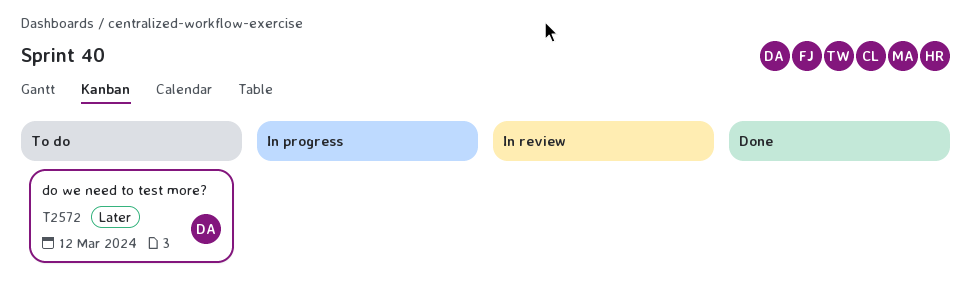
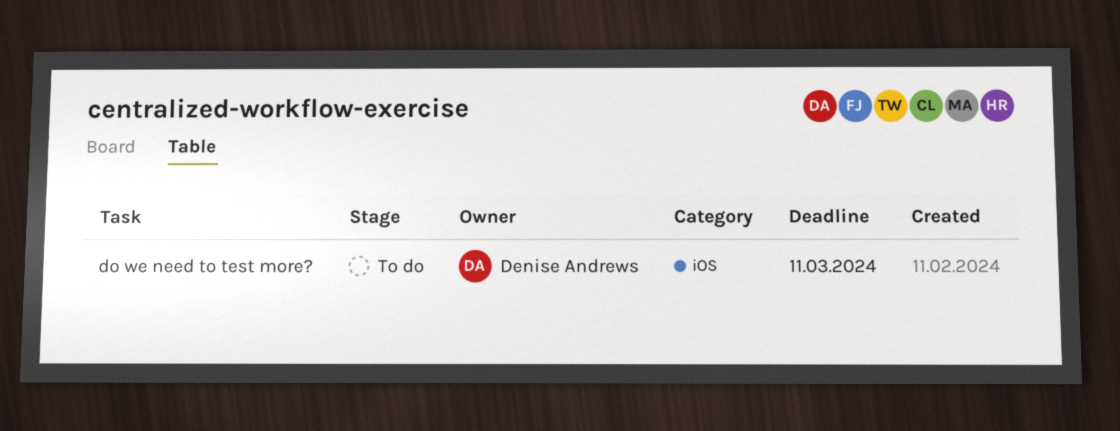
do we need to test more?, due: Mar 12 -> Mar 11

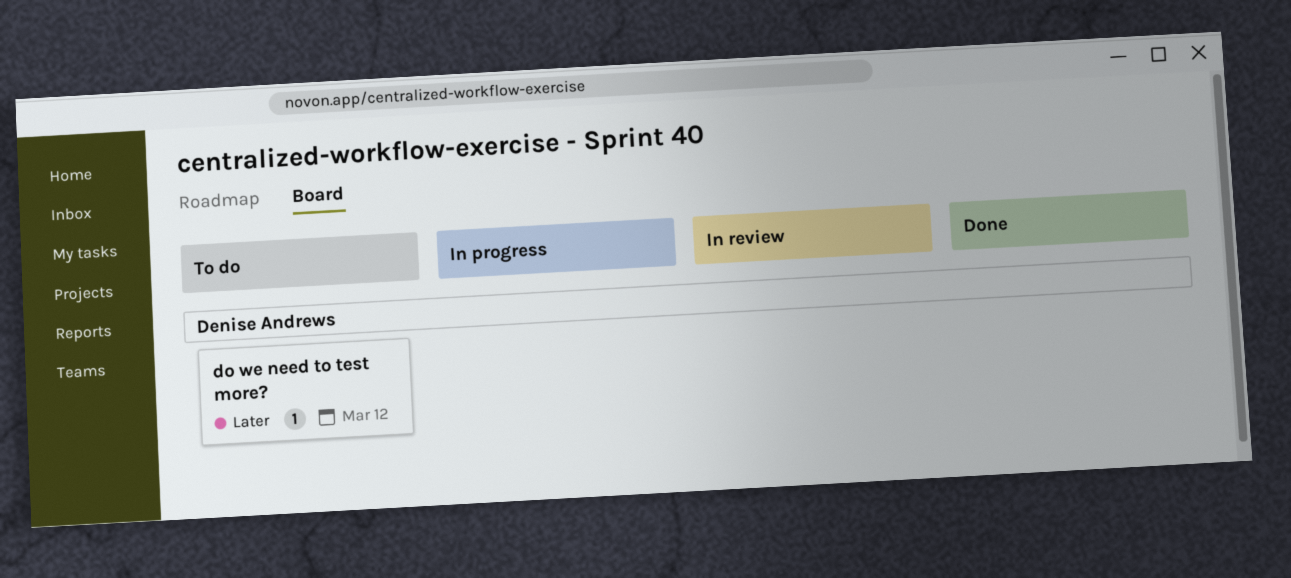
do we need to test more?, due: Mar 11 -> Mar 12

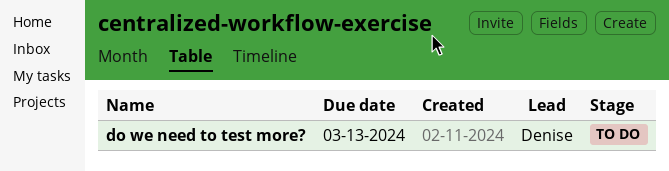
do we need to test more?, due: Mar 12 -> Mar 13

